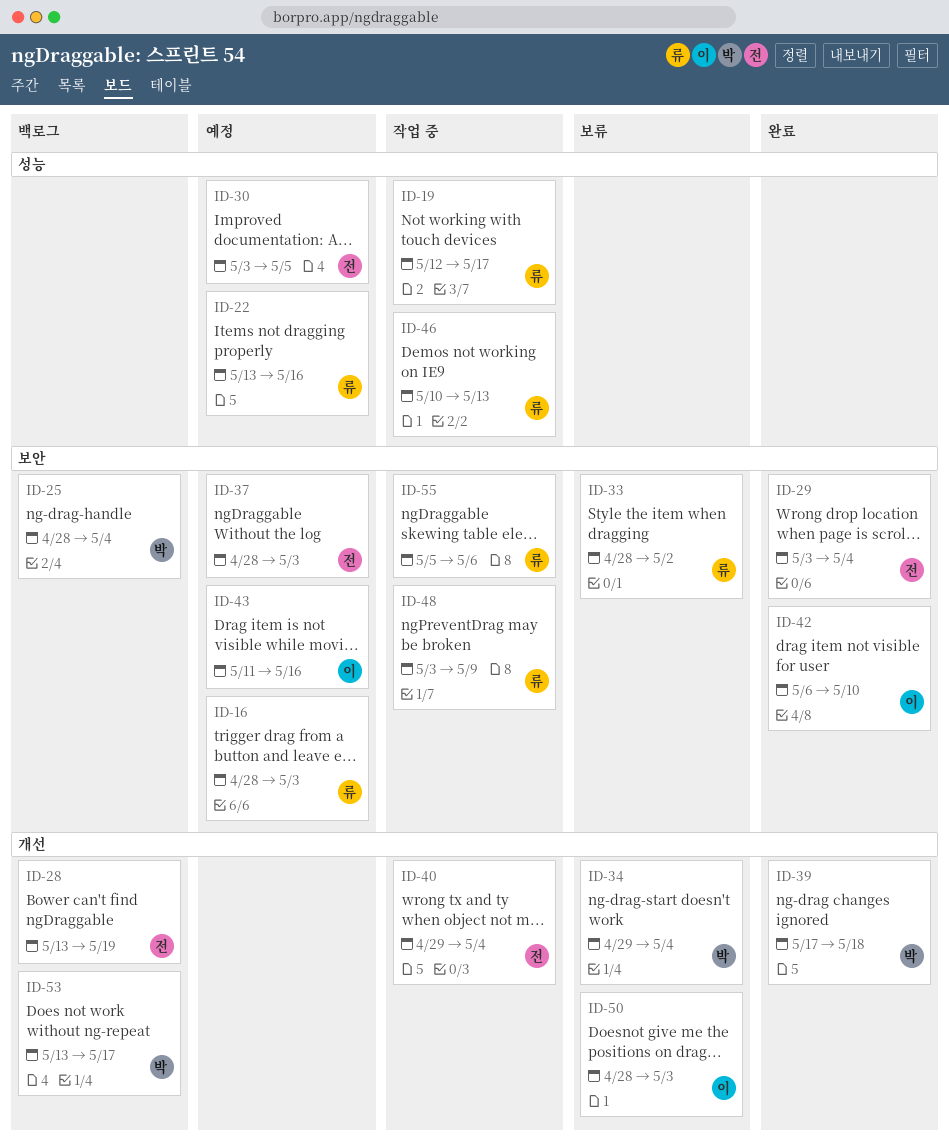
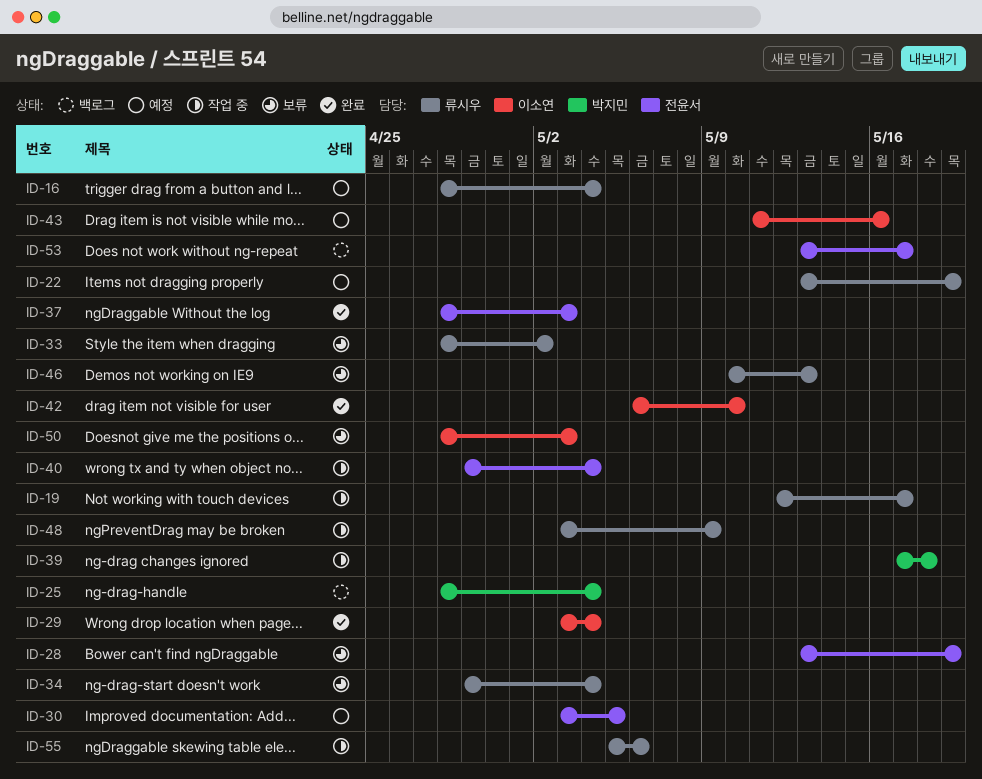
ID-16, due: May 3 -> May 4
ID-22, due: May 16 -> May 19
ID-28, status: 백로그 -> 보류
ID-29, owner: 전윤서 -> 이소연
ID-34, owner: 박지민 -> 류시우
ID-37, status: 예정 -> 완료
ID-39, status: 완료 -> 작업 중
ID-46, status: 작업 중 -> 보류
ID-53, owner: 박지민 -> 전윤서

